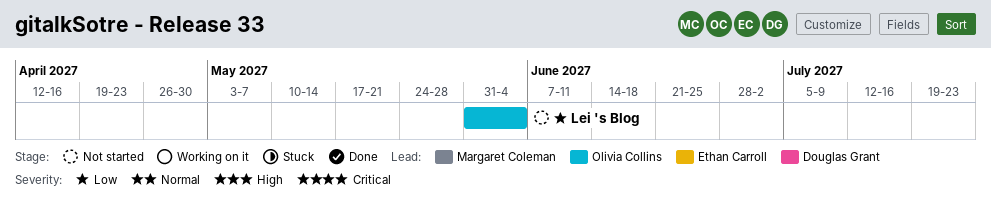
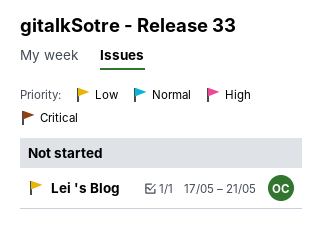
Lei 's Blog, start: May 31 -> May 17
Lei 's Blog, due: Jun 4 -> May 21

